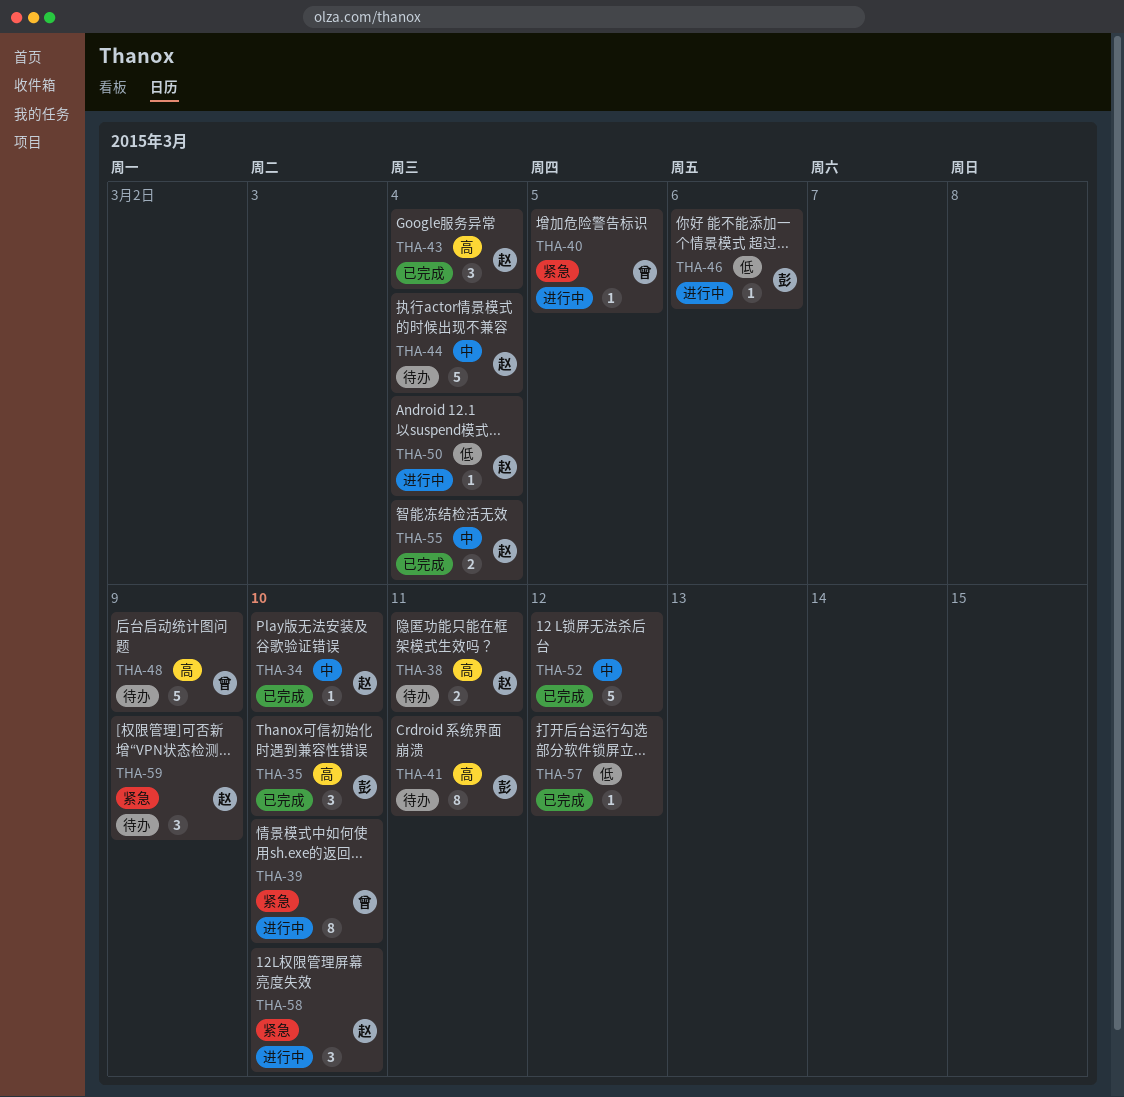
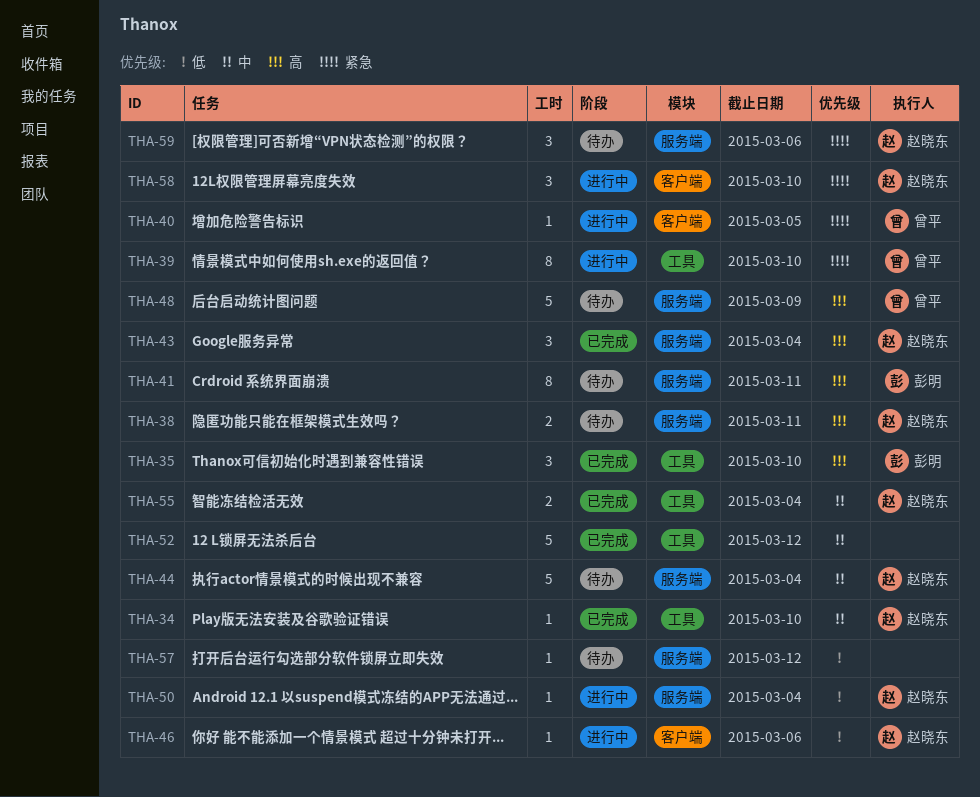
THA-46, owner: 彭明 -> 赵晓东
THA-57, status: 已完成 -> 待办
THA-59, due: Mar 9 -> Mar 6

